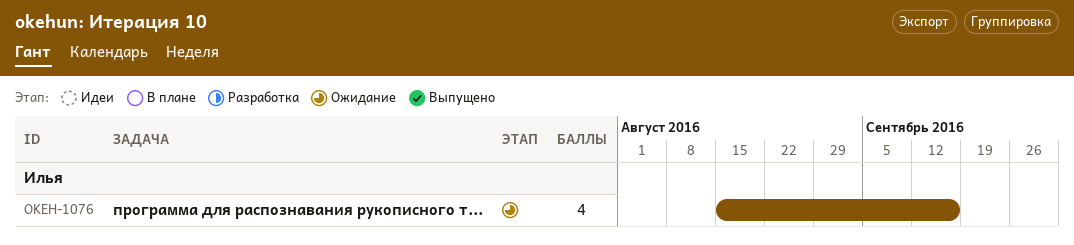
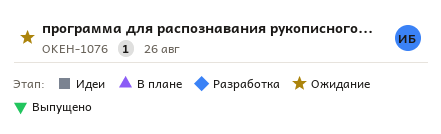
OKEH-1076, estimate: 4 -> 1
OKEH-1076, due: Sep 16 -> Aug 26

